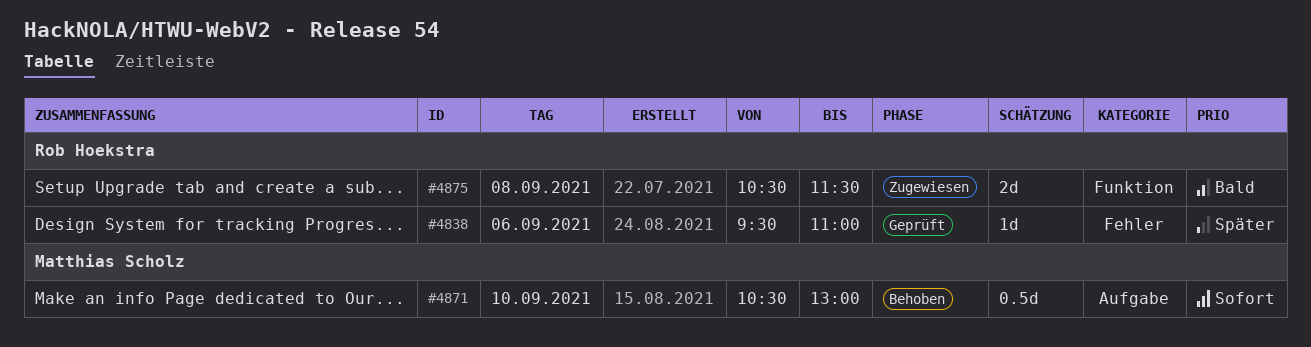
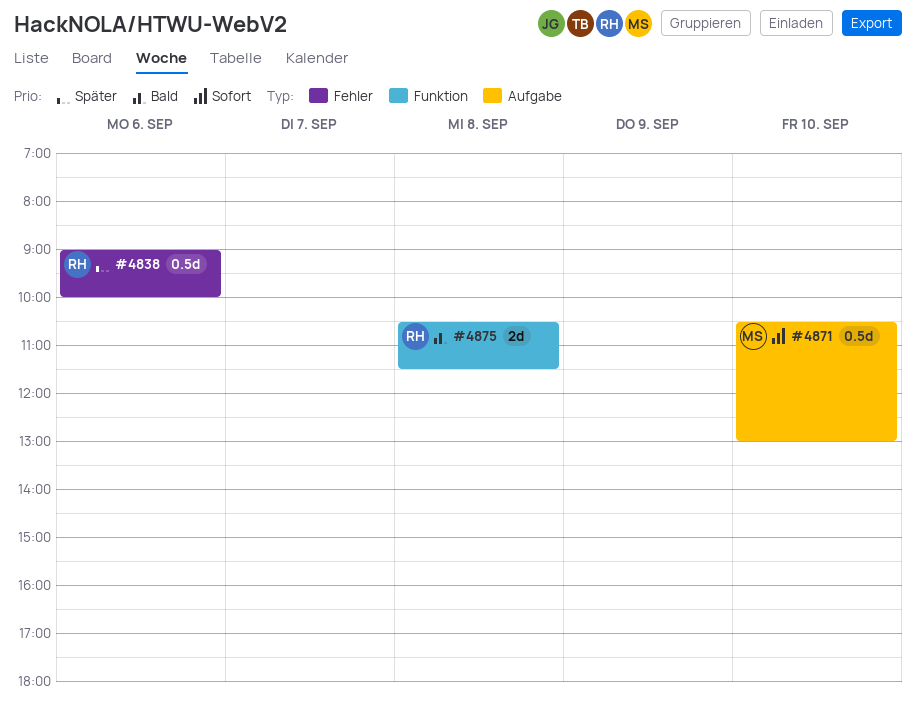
#4838, estimate: 1d -> 0.5d
#4838, begins: 09:30 -> 09:00
#4838, ends: 11:00 -> 10:00

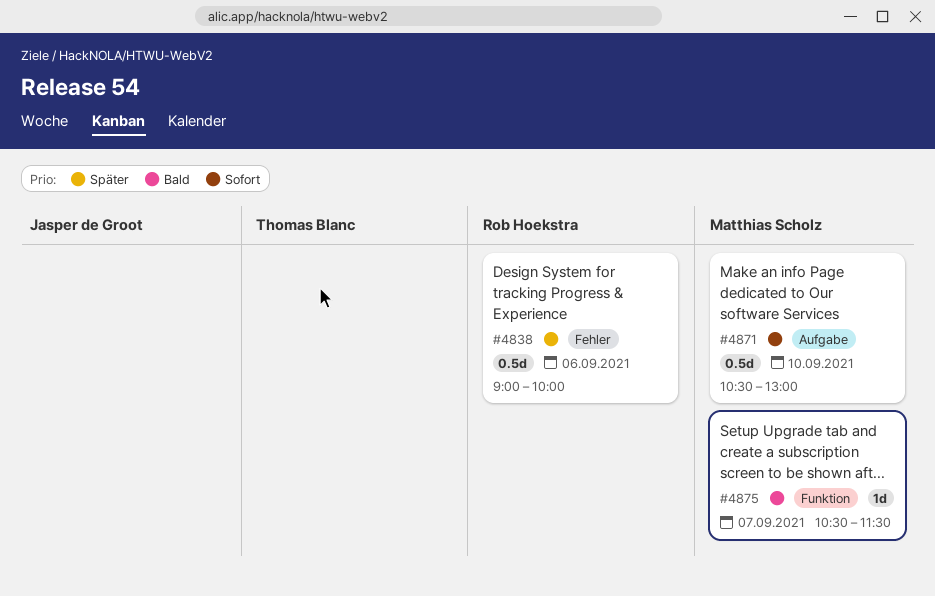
#4875, owner: Rob Hoekstra -> Matthias Scholz
#4875, estimate: 2d -> 1d
#4875, day: Sep 8 -> Sep 7

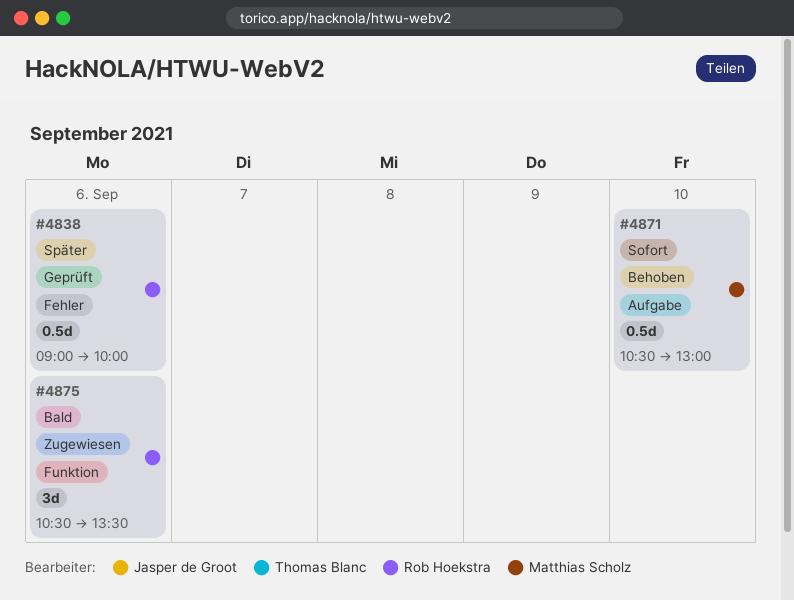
#4875, owner: Matthias Scholz -> Rob Hoekstra
#4875, estimate: 1d -> 3d
#4875, day: Sep 7 -> Sep 6
#4875, ends: 11:30 -> 13:30

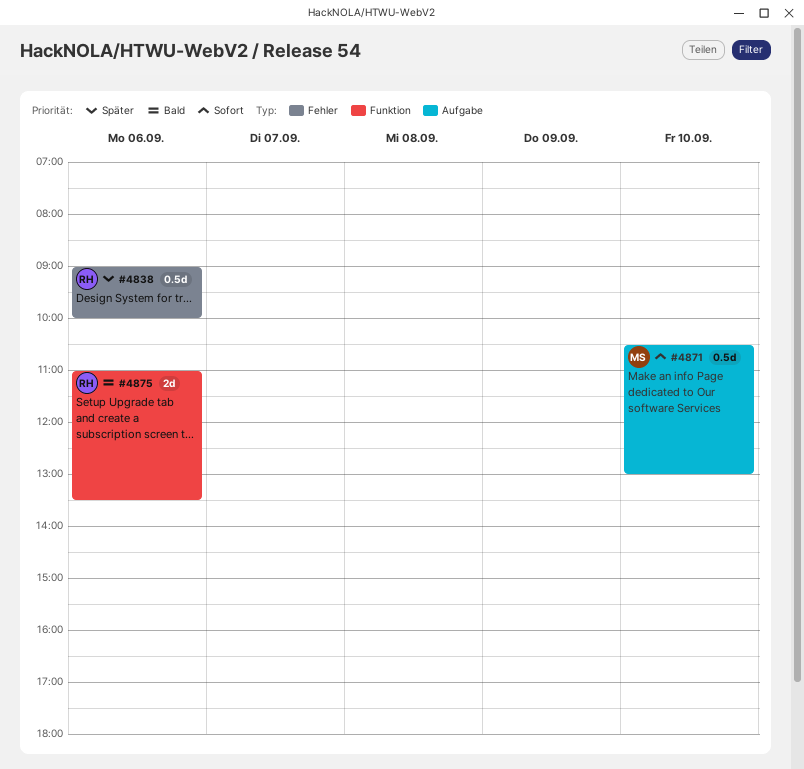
#4875, estimate: 3d -> 2d
#4875, begins: 10:30 -> 11:00

